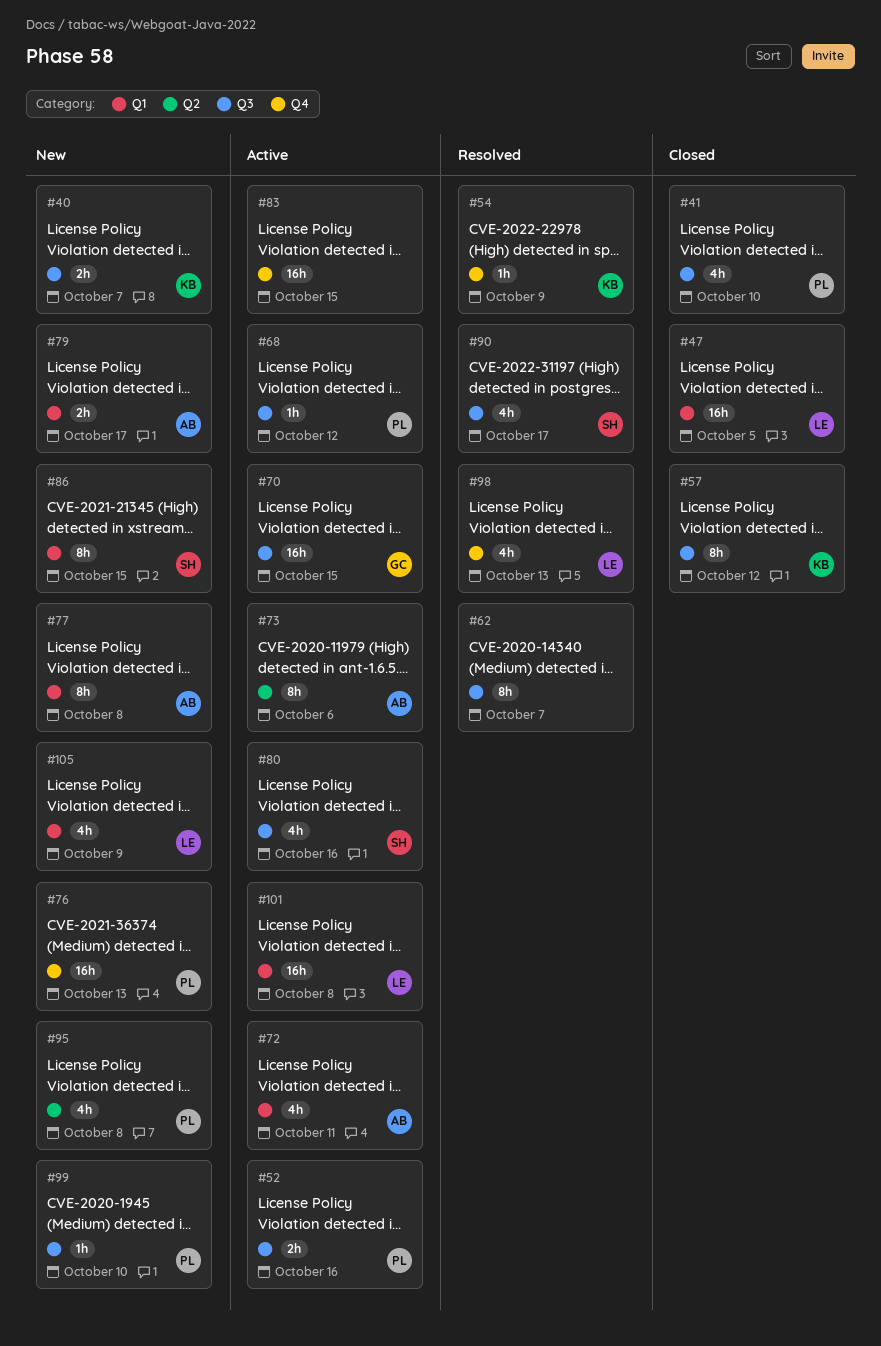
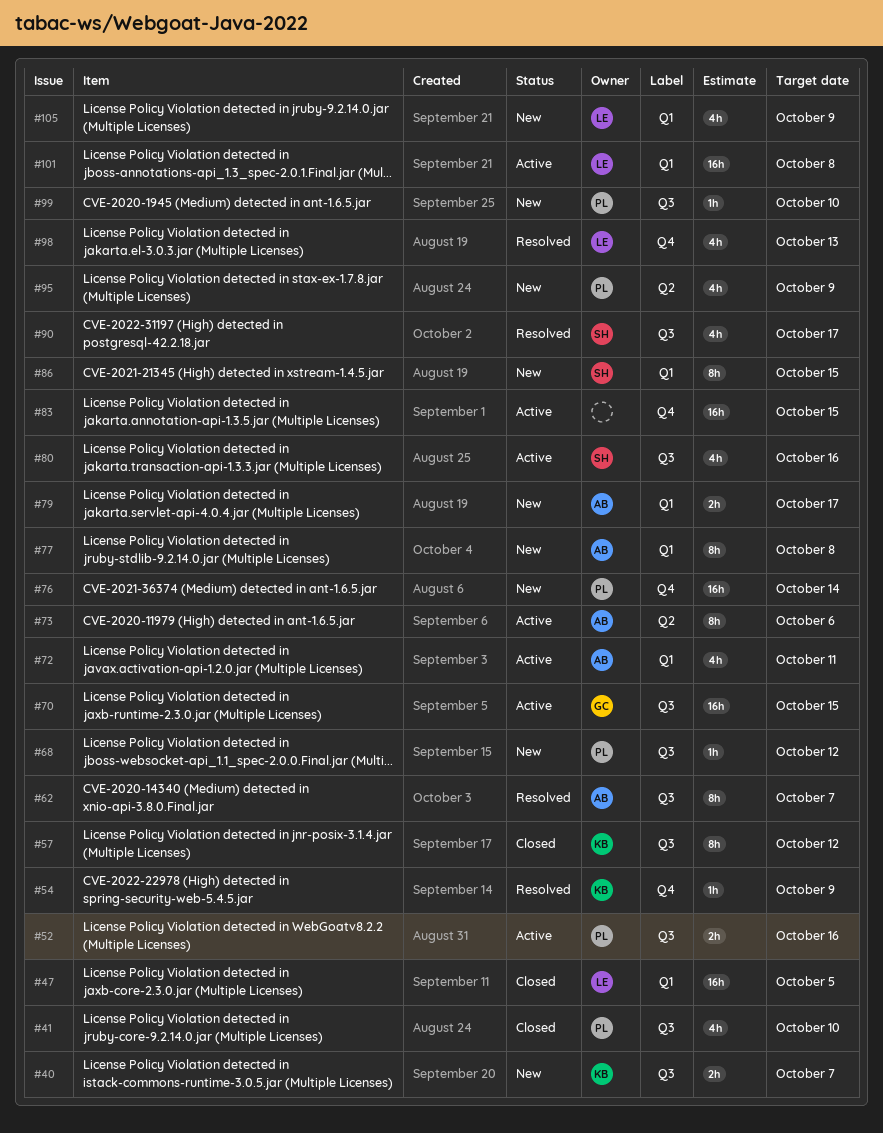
#62, owner: none -> AB
#68, status: Active -> New
#76, due: Oct 13 -> Oct 14
#95, due: Oct 8 -> Oct 9

